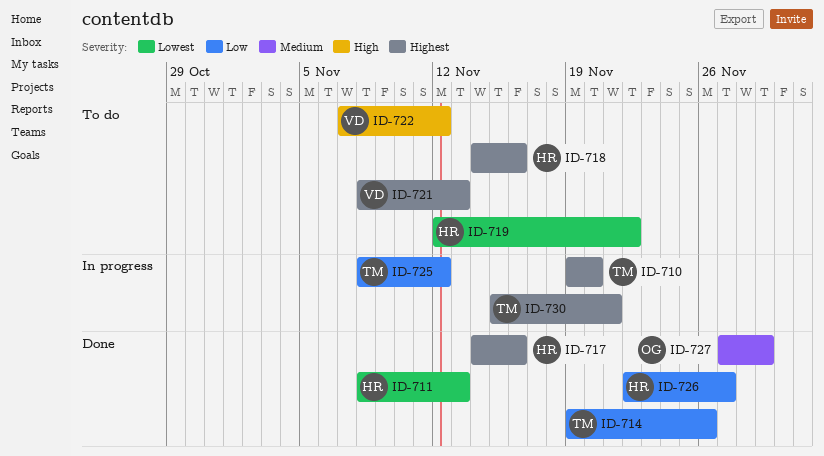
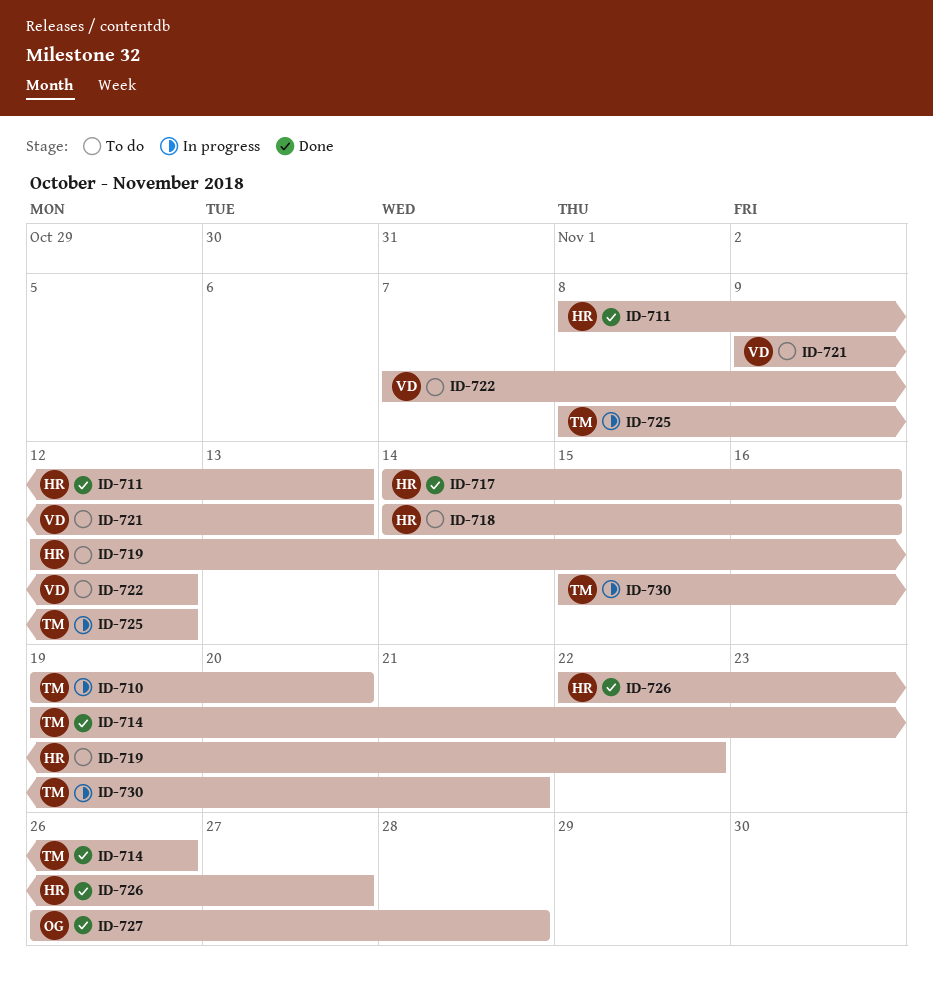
ID-721, start: Nov 8 -> Nov 9
ID-727, start: Nov 27 -> Nov 26
ID-727, due: Nov 29 -> Nov 28

